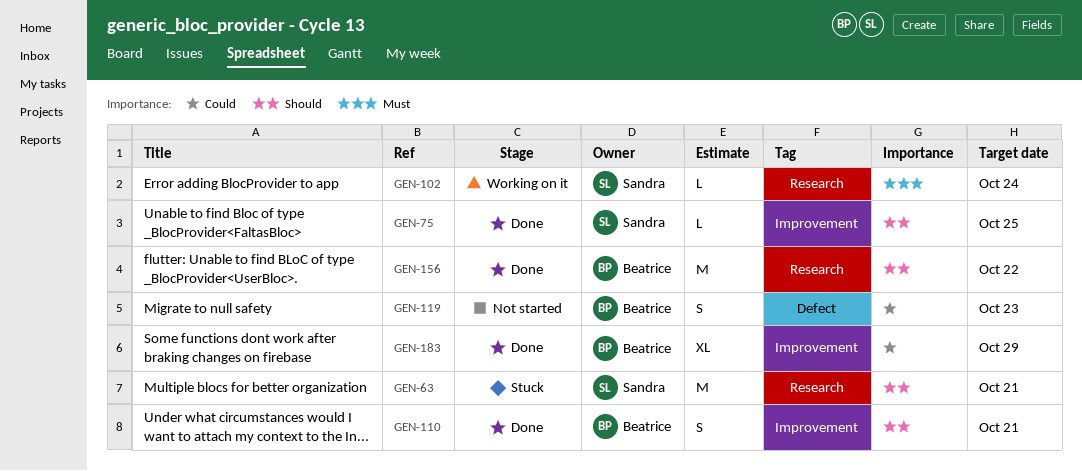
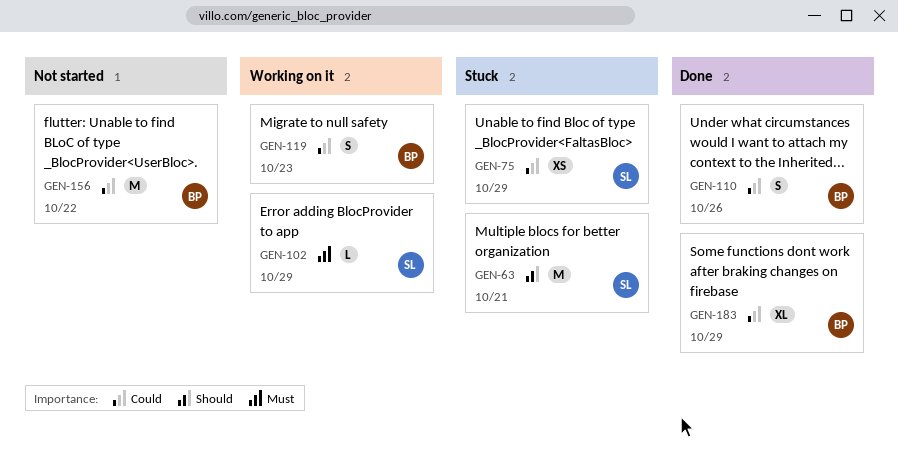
GEN-75, status: Done -> Stuck
GEN-75, priority: Should -> Could
GEN-75, estimate: L -> XS
GEN-75, due: Oct 25 -> Oct 29
GEN-102, due: Oct 24 -> Oct 29
GEN-110, priority: Should -> Could
GEN-110, due: Oct 21 -> Oct 26
GEN-119, status: Not started -> Working on it
GEN-156, status: Done -> Not started
GEN-156, priority: Should -> Could

